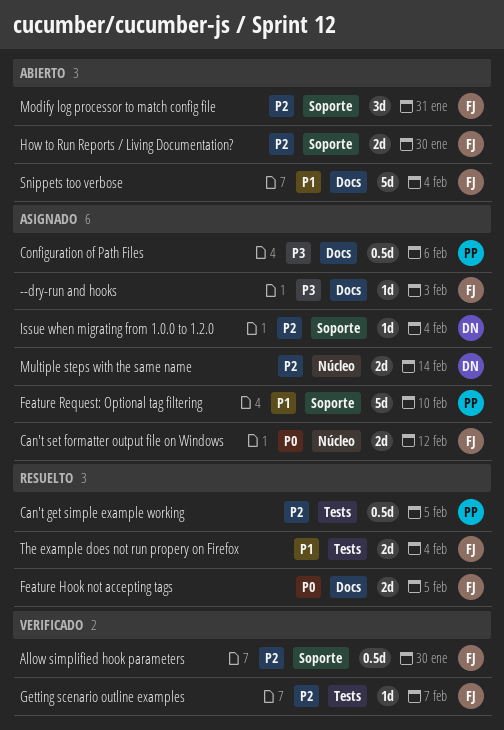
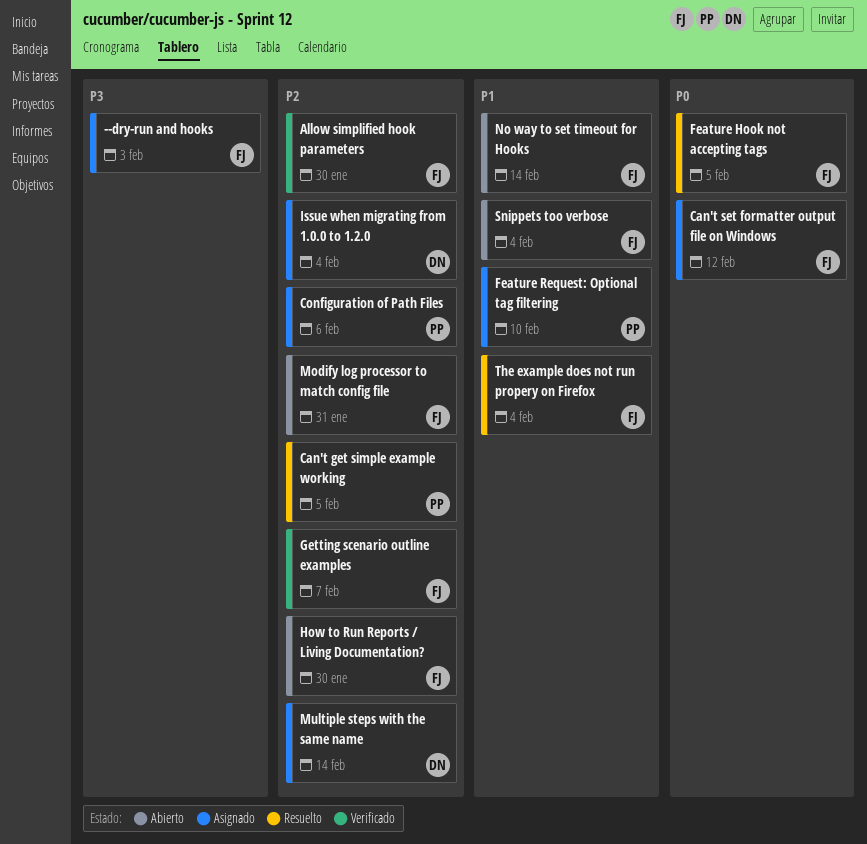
Configuration of Path Files, priority: P3 -> P2
No way to set timeout for Hooks: none -> present

